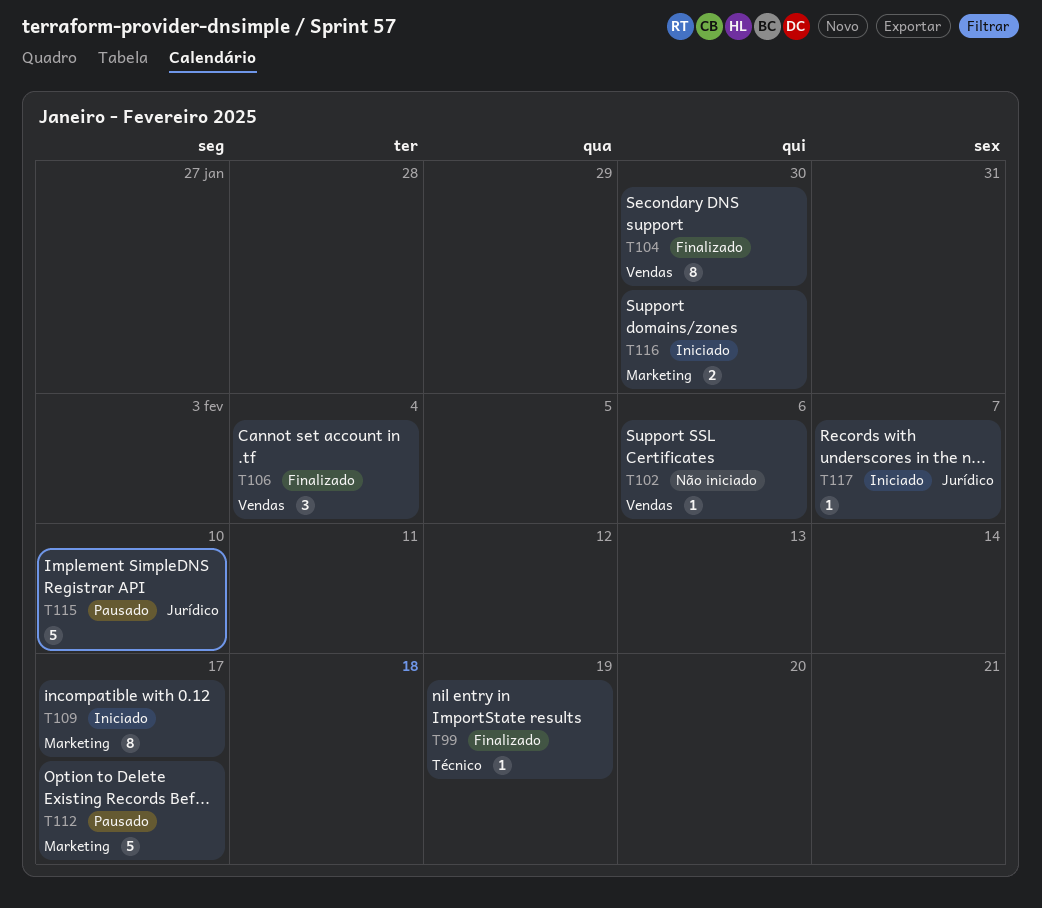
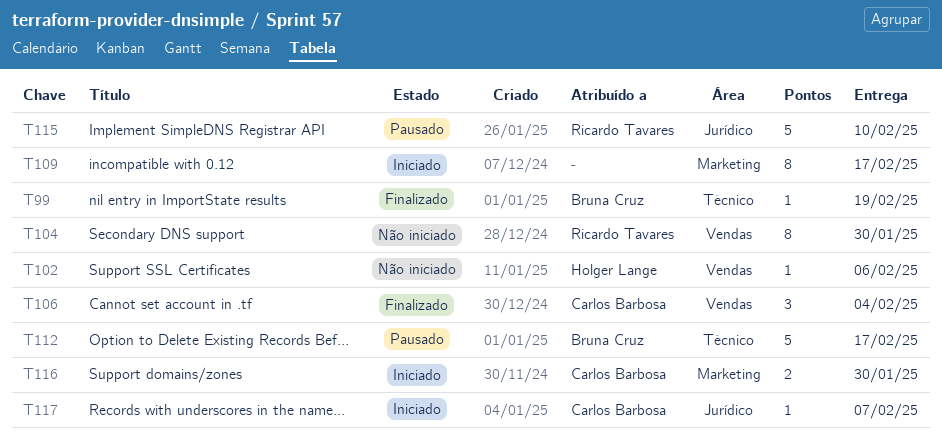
T104, status: Finalizado -> Não iniciado
T112, label: Marketing -> Técnico

